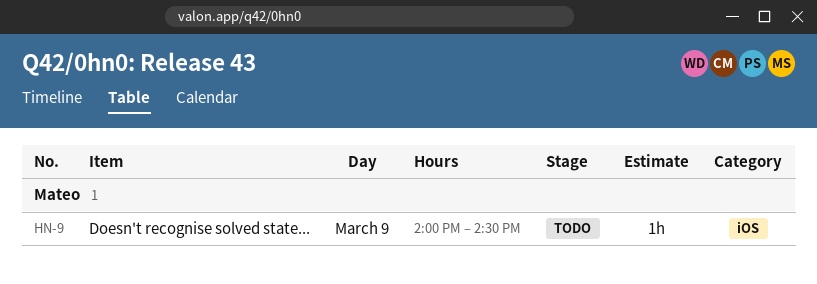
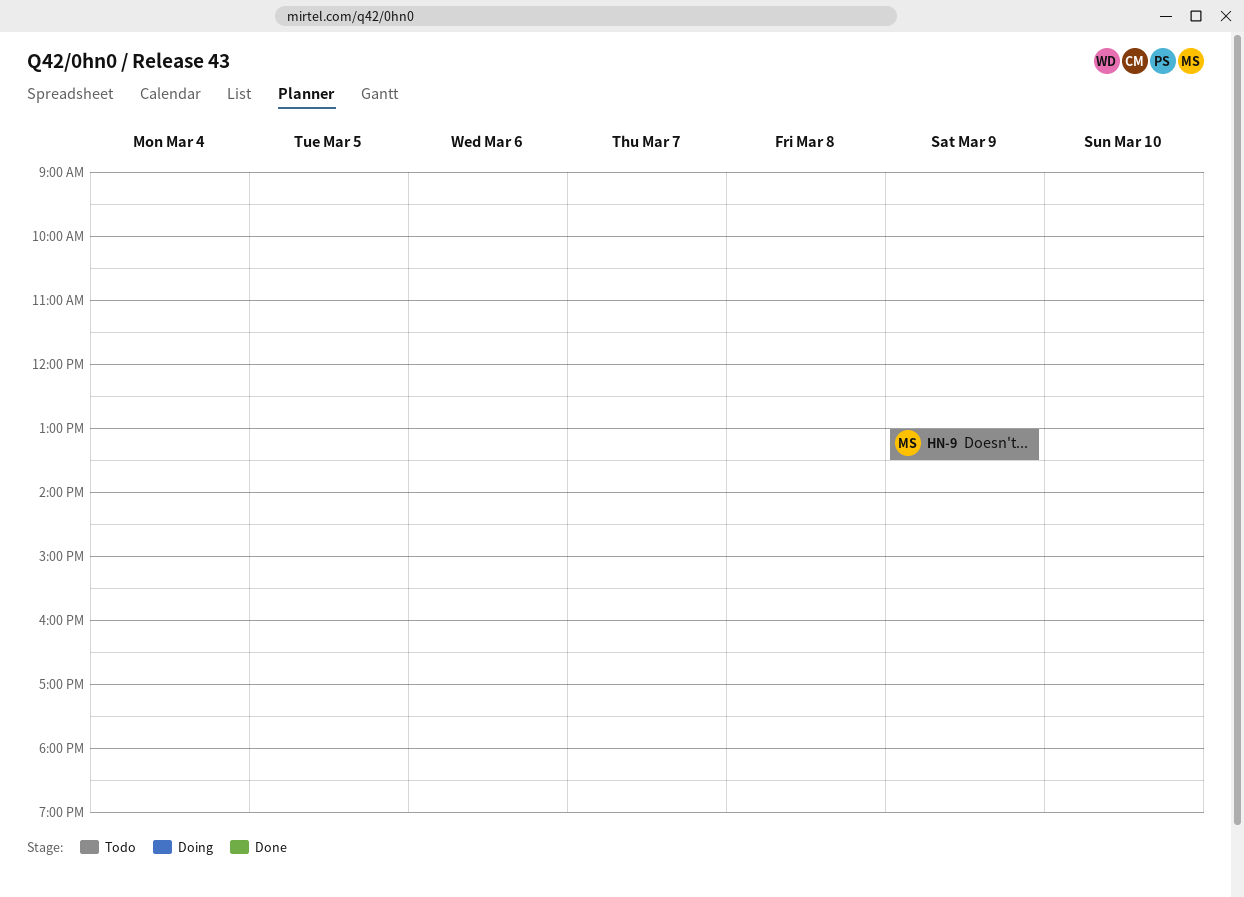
HN-9, begins: 14:00 -> 13:00
HN-9, ends: 14:30 -> 13:30

